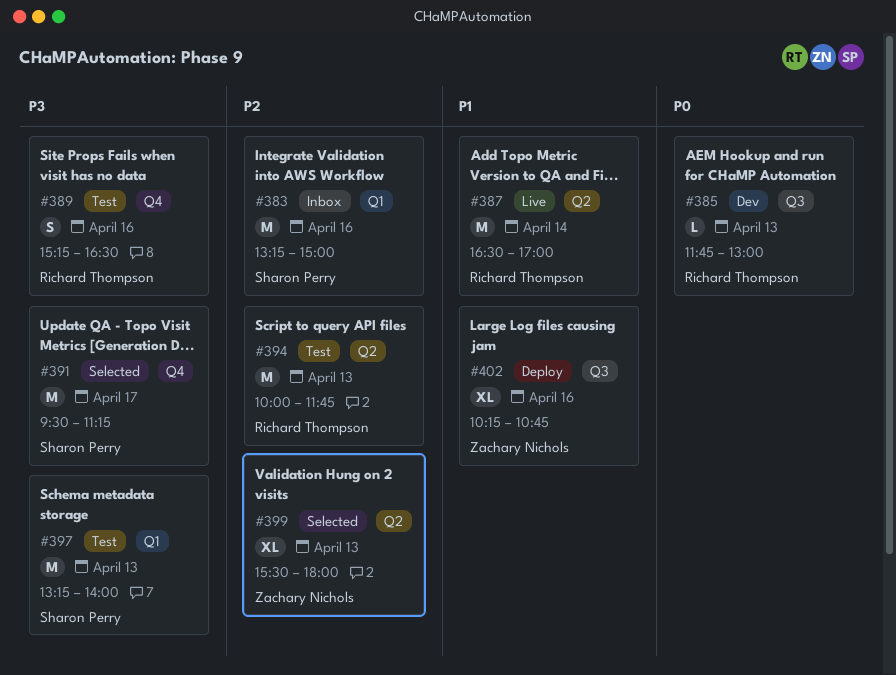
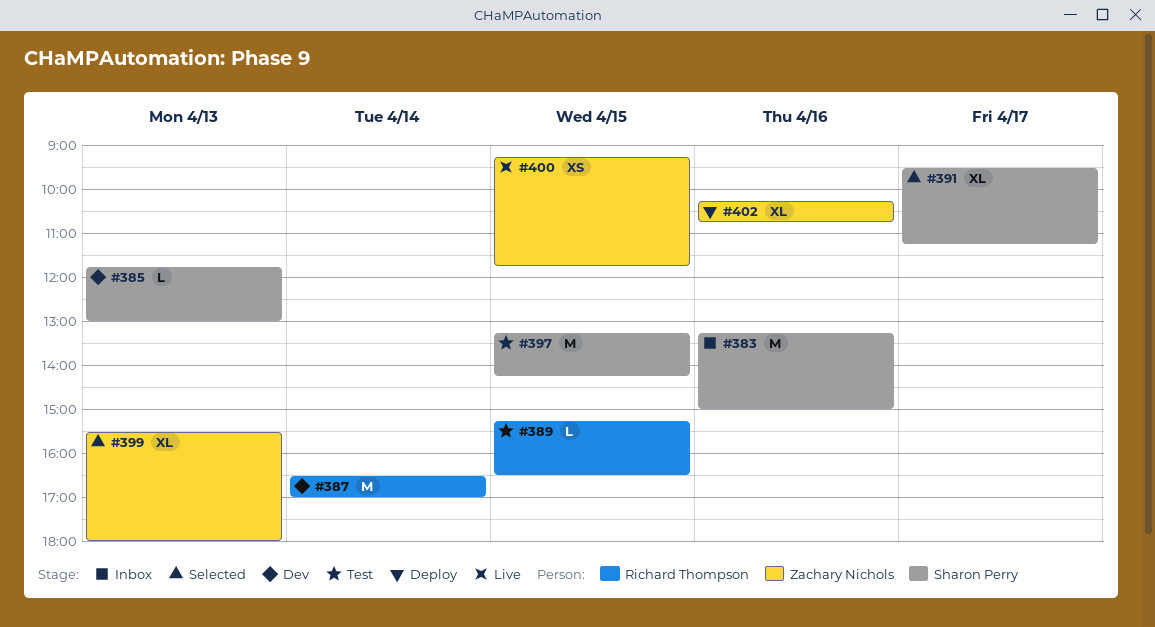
#385, owner: Richard Thompson -> Sharon Perry
#387, status: Live -> Dev
#389, estimate: S -> L
#389, day: Apr 16 -> Apr 15
#391, estimate: M -> XL
#394: present -> none
#397, day: Apr 13 -> Apr 15
#397, ends: 14:00 -> 14:15
#400: none -> present

